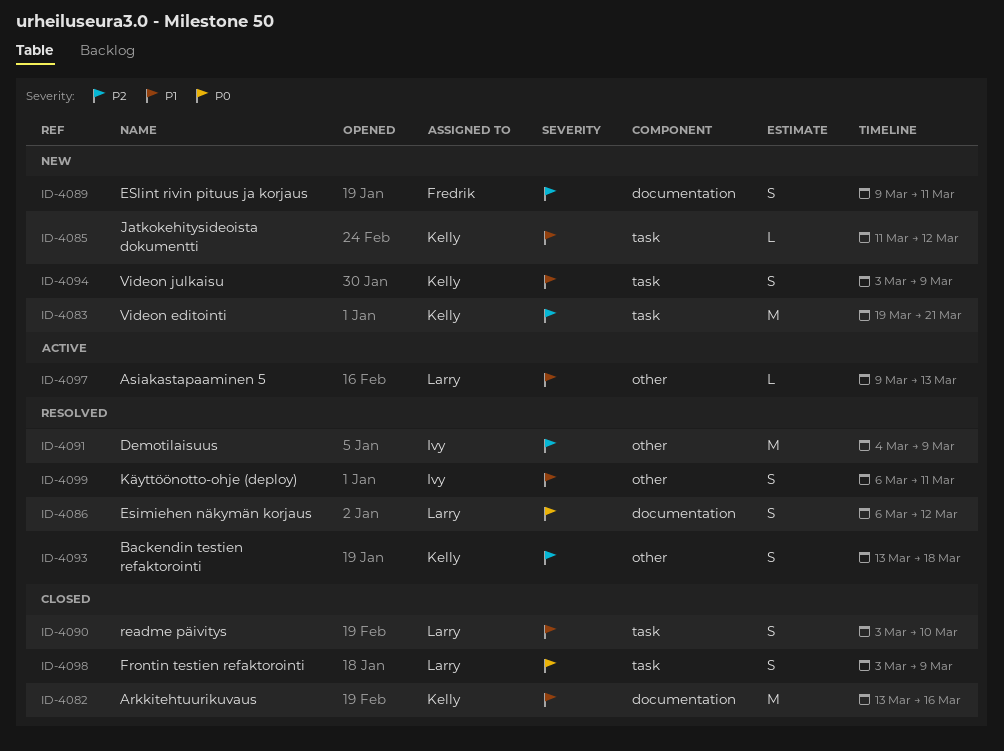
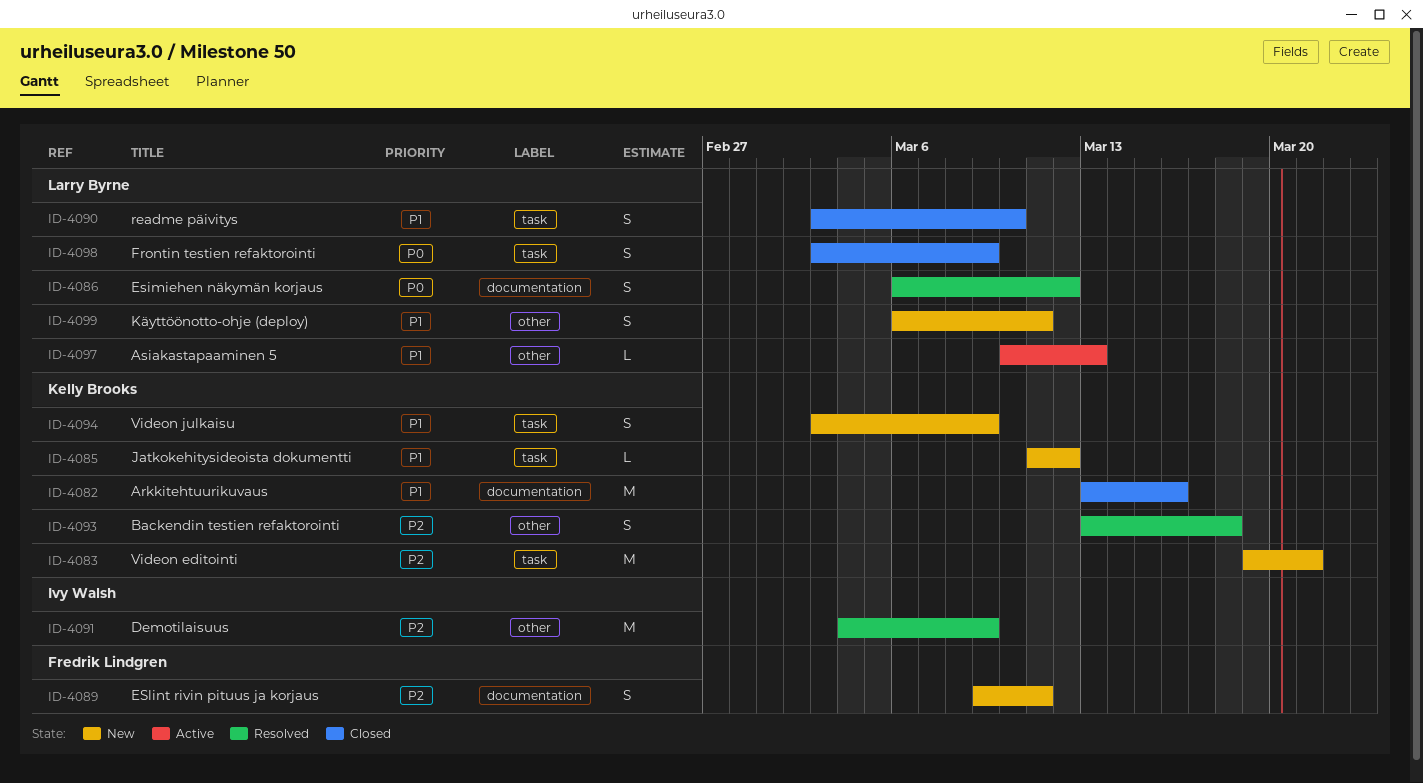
ID-4097, start: Mar 9 -> Mar 10
ID-4099, status: Resolved -> New
ID-4099, owner: Ivy Walsh -> Larry Byrne

